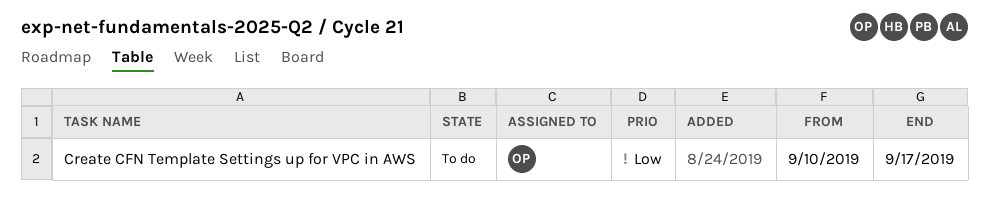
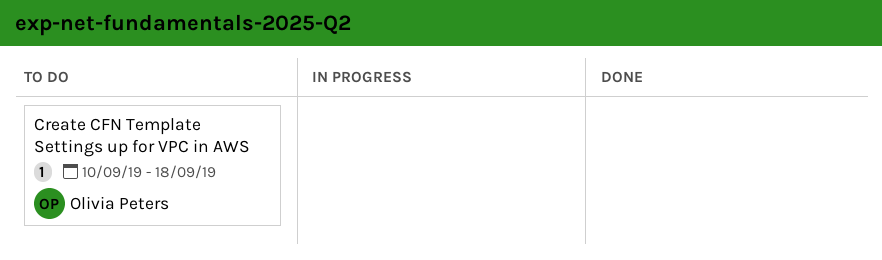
Create CFN Template Settings up for VPC in AWS, due: Sep 17 -> Sep 18

